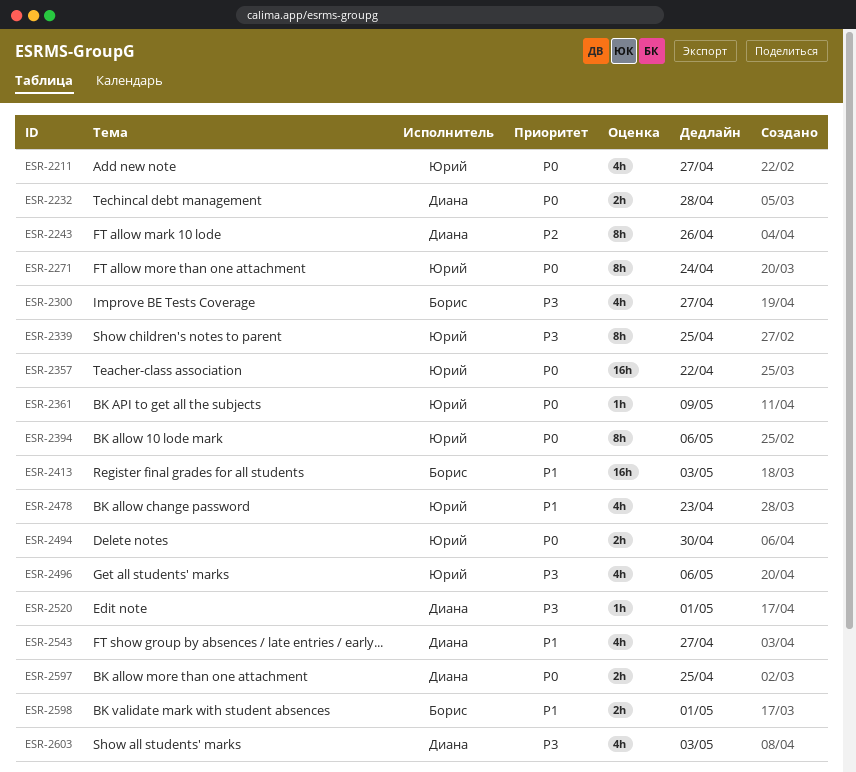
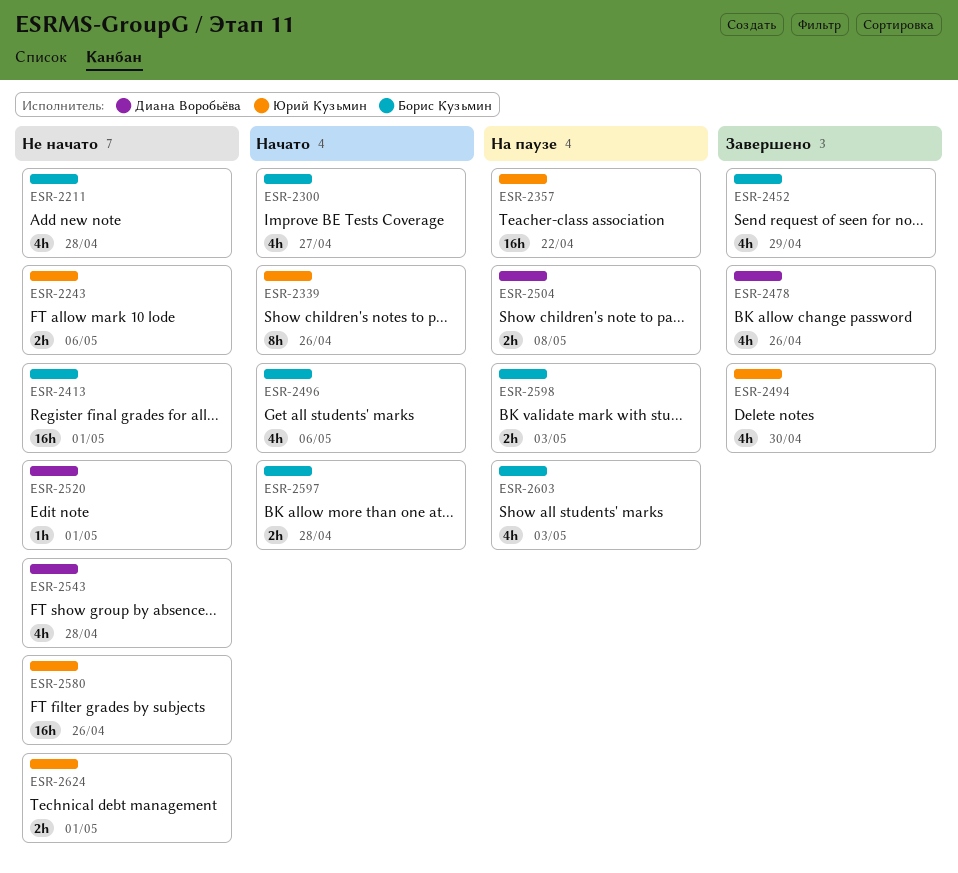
ESR-2211, owner: Юрий Кузьмин -> Борис Кузьмин
ESR-2211, due: Apr 27 -> Apr 28
ESR-2232: present -> none
ESR-2243, owner: Диана Воробьёва -> Юрий Кузьмин
ESR-2243, estimate: 8h -> 2h
ESR-2243, due: Apr 26 -> May 6
ESR-2271: present -> none
ESR-2339, due: Apr 25 -> Apr 26
ESR-2361: present -> none
ESR-2394: present -> none
ESR-2413, due: May 3 -> May 1
ESR-2452: none -> present
ESR-2478, owner: Юрий Кузьмин -> Диана Воробьёва
ESR-2478, due: Apr 23 -> Apr 26
ESR-2494, estimate: 2h -> 4h
ESR-2496, owner: Юрий Кузьмин -> Борис Кузьмин
ESR-2504: none -> present
ESR-2543, due: Apr 27 -> Apr 28
ESR-2580: none -> present
ESR-2597, owner: Диана Воробьёва -> Борис Кузьмин
ESR-2597, due: Apr 25 -> Apr 28
ESR-2598, due: May 1 -> May 3
ESR-2603, owner: Диана Воробьёва -> Борис Кузьмин
ESR-2624: none -> present

